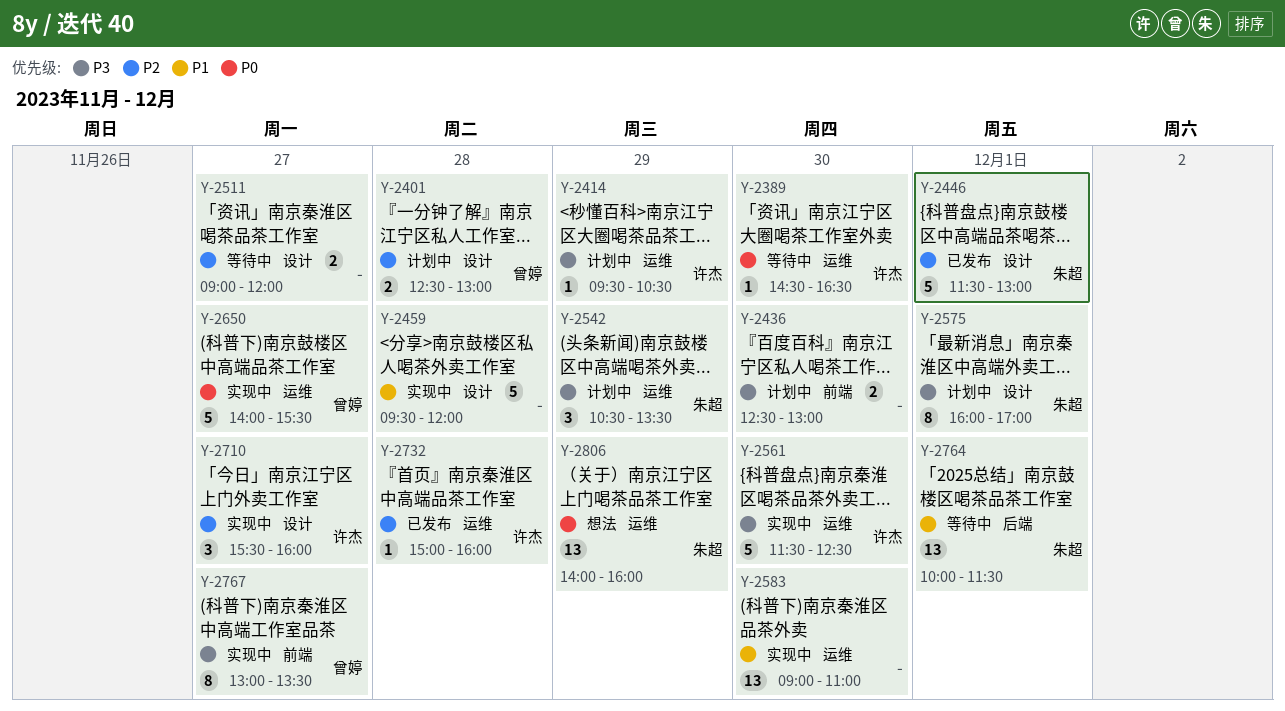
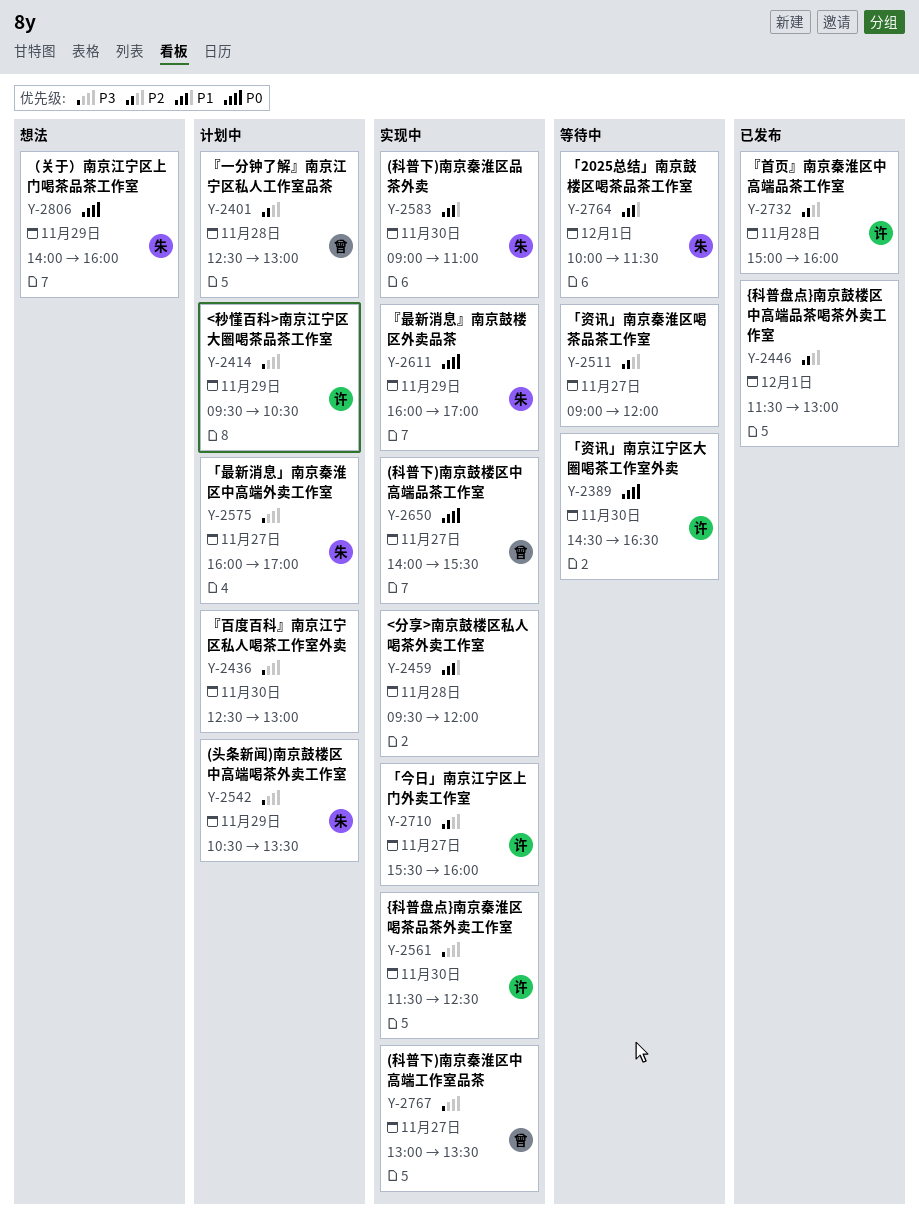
Y-2446, owner: 朱超 -> none
Y-2575, day: Dec 1 -> Nov 27
Y-2583, owner: none -> 朱超
Y-2611: none -> present

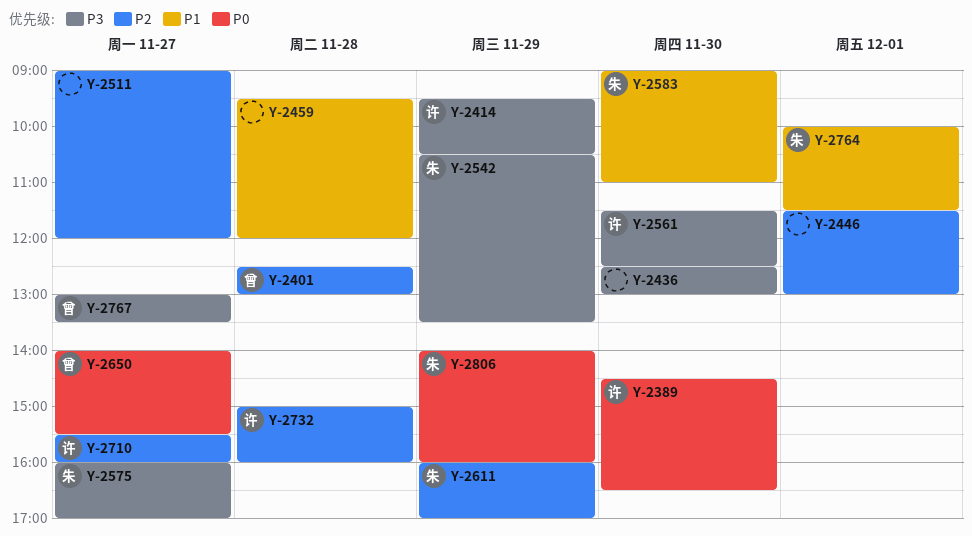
Y-2611, priority: P0 -> P2

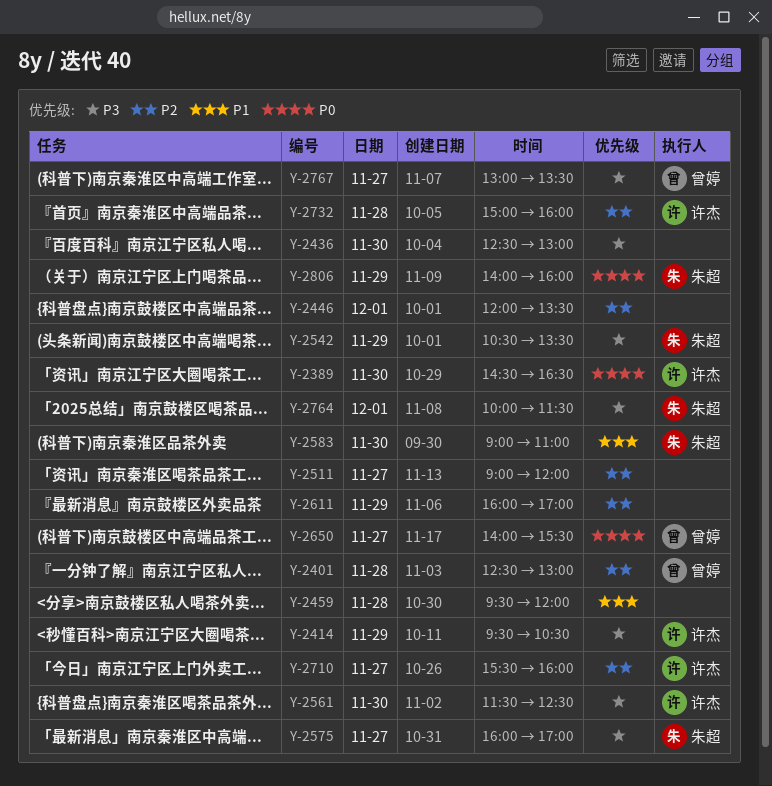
Y-2446, begins: 11:30 -> 12:00
Y-2446, ends: 13:00 -> 13:30
Y-2611, owner: 朱超 -> none
Y-2764, priority: P1 -> P3

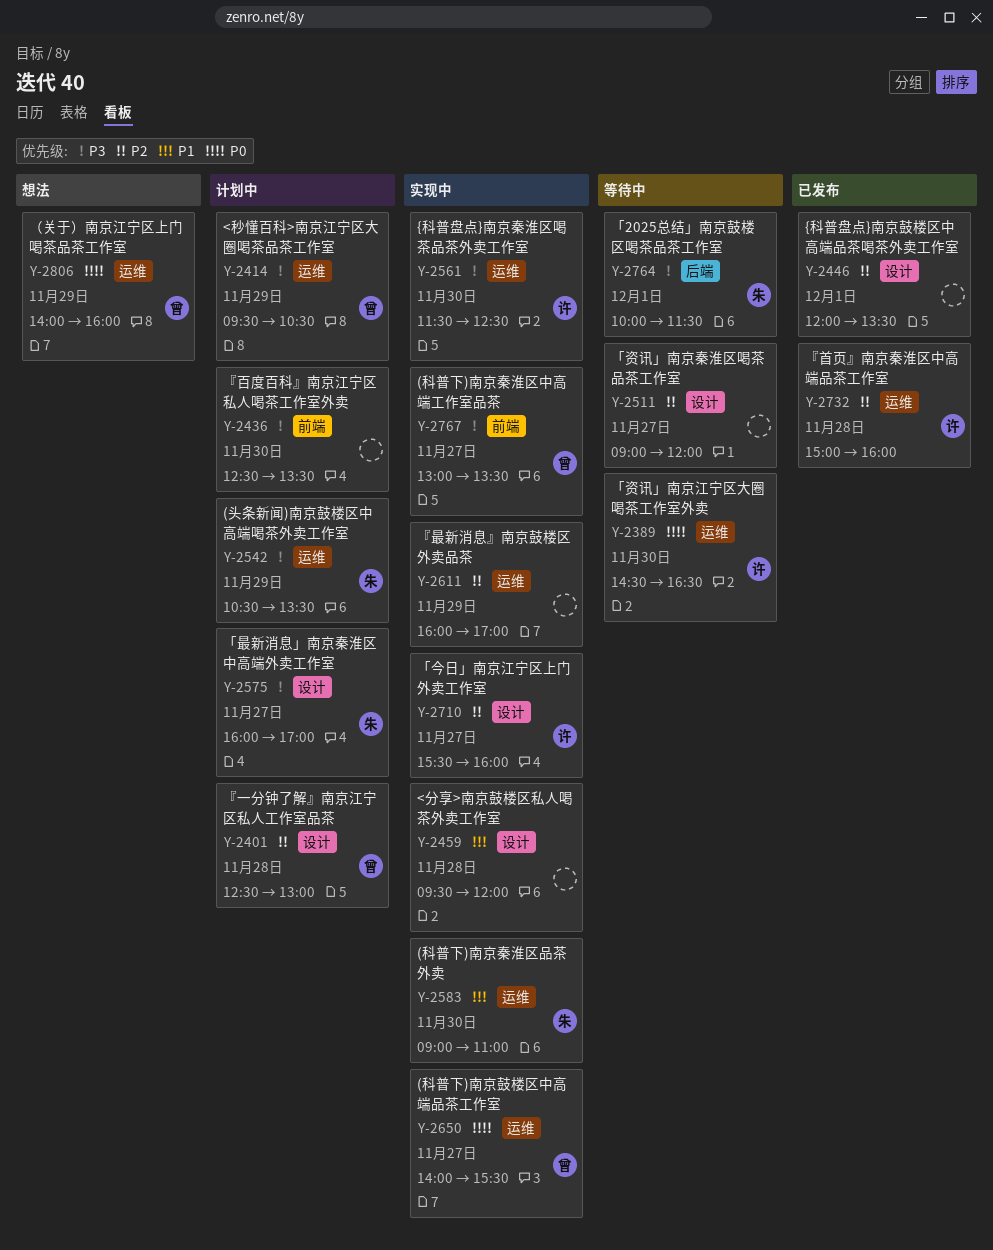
Y-2414, owner: 许杰 -> 曾婷
Y-2436, ends: 13:00 -> 13:30
Y-2806, owner: 朱超 -> 曾婷

